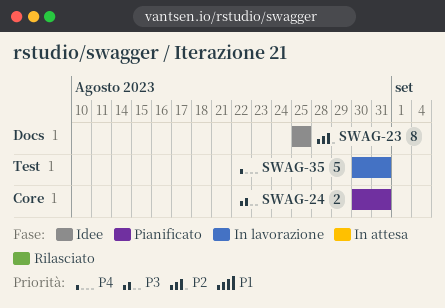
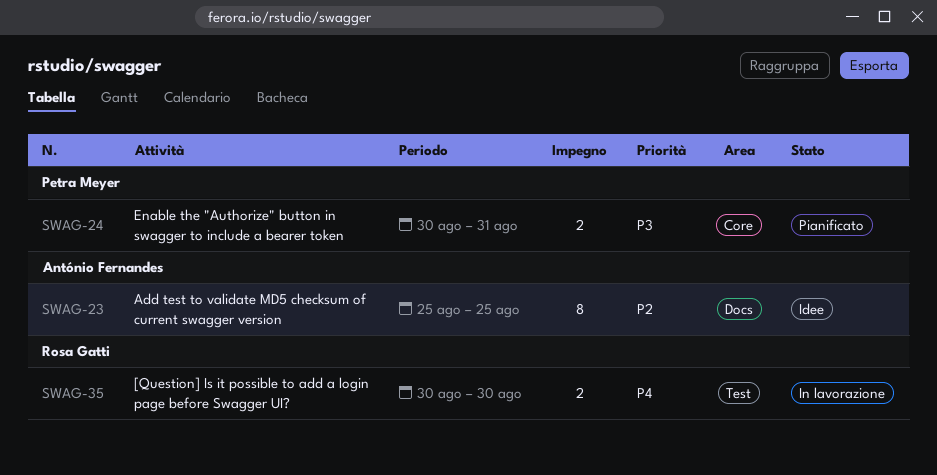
SWAG-35, estimate: 5 -> 2
SWAG-35, due: Aug 31 -> Aug 30

